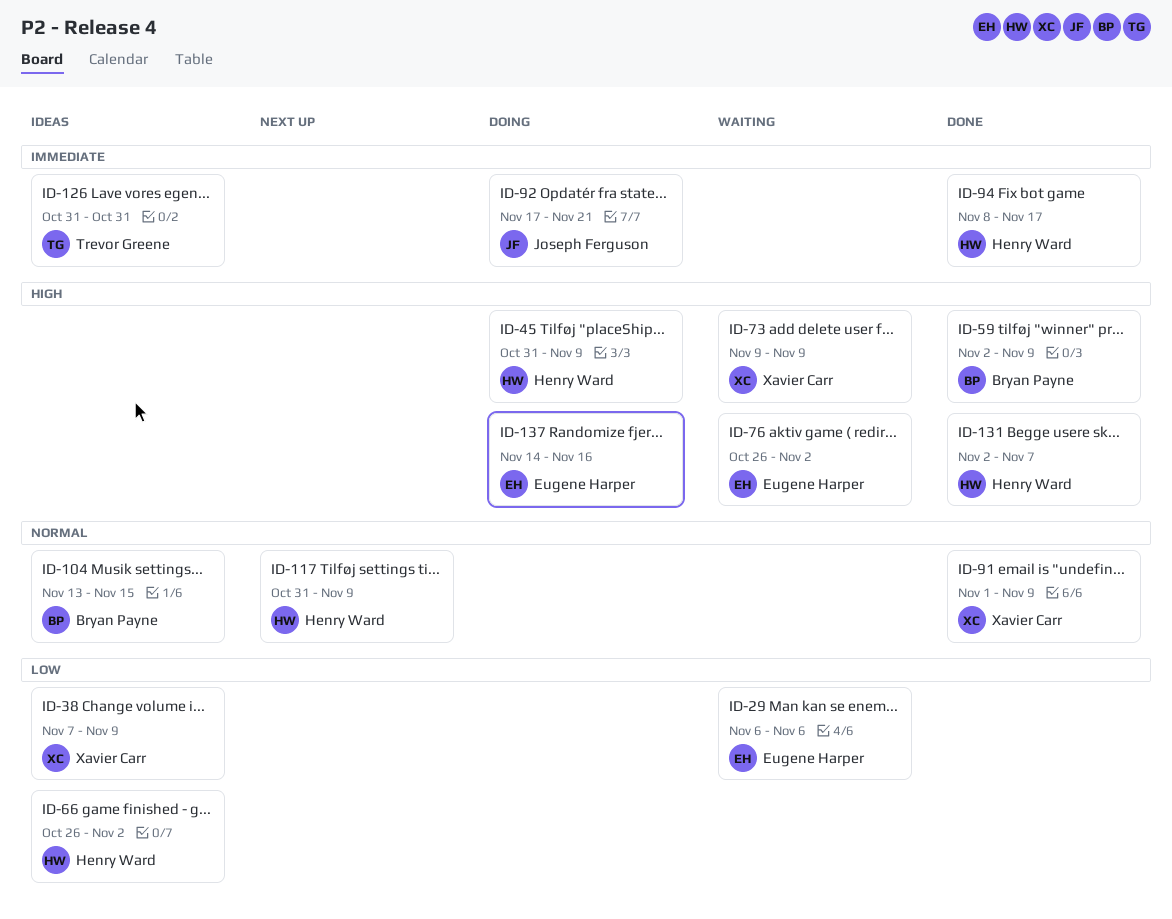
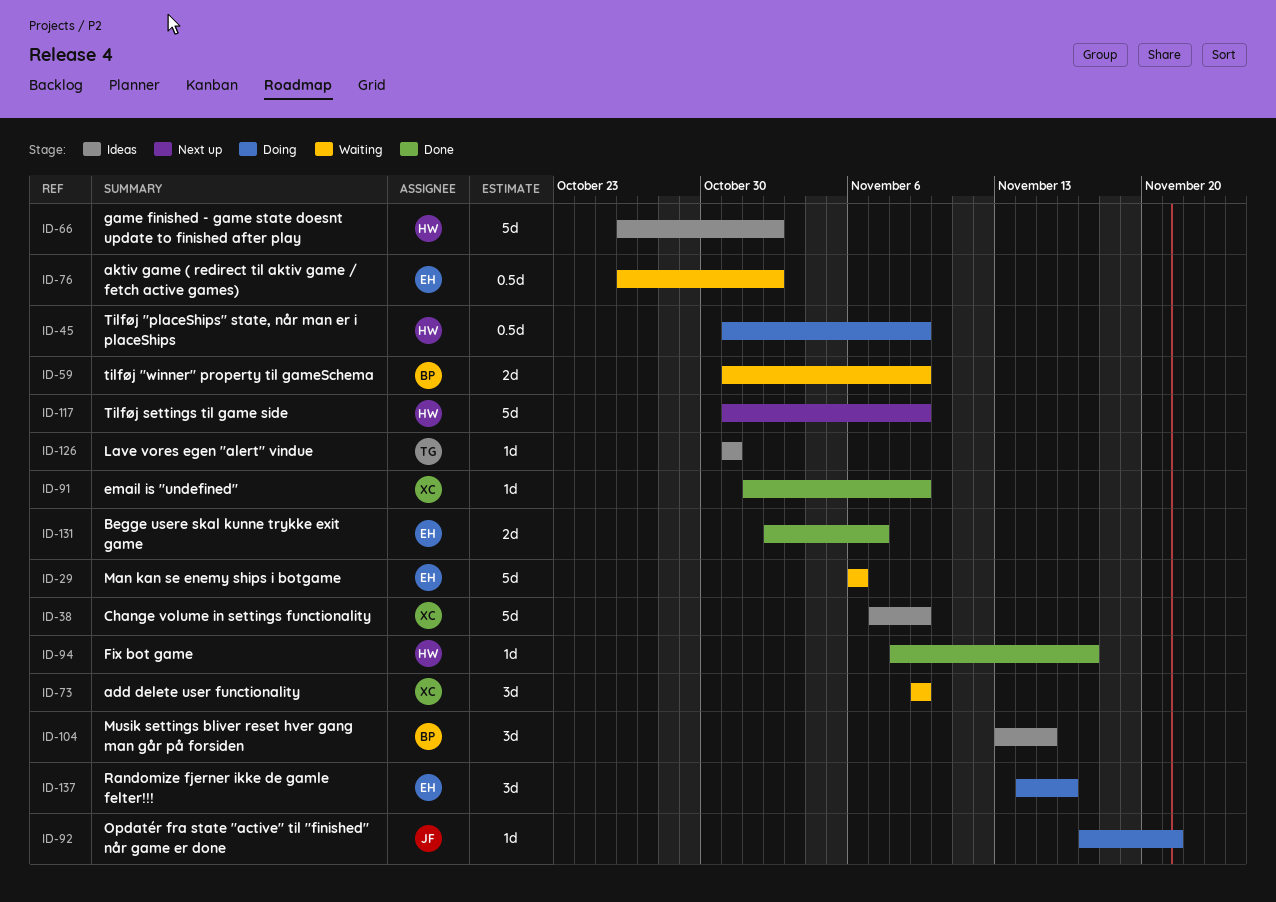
ID-59, status: Done -> Waiting
ID-59, start: Nov 2 -> Oct 31
ID-131, owner: Henry Ward -> Eugene Harper

